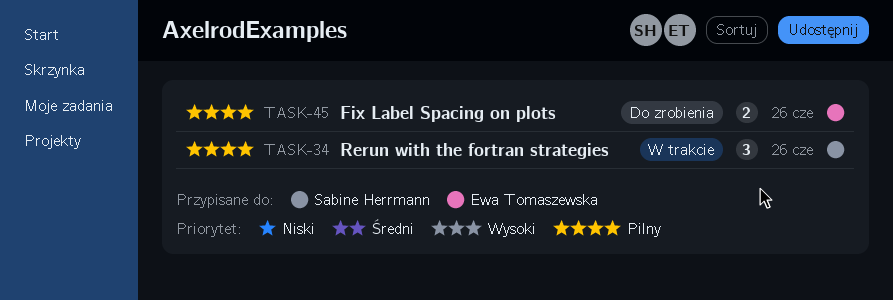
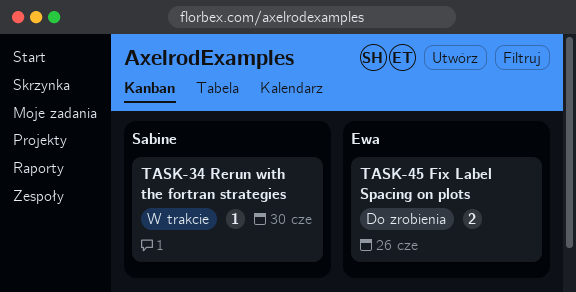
TASK-34, estimate: 3 -> 1
TASK-34, due: Jun 26 -> Jun 30

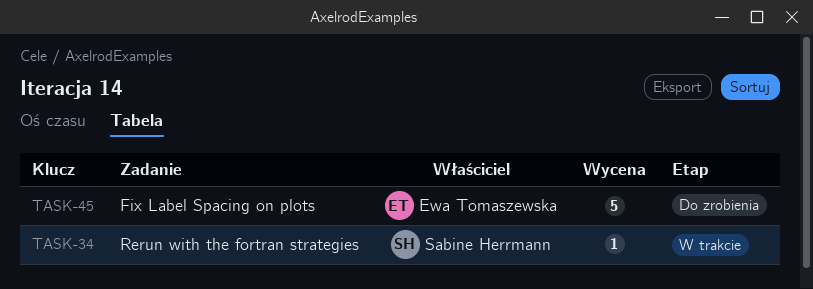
TASK-45, estimate: 2 -> 5

